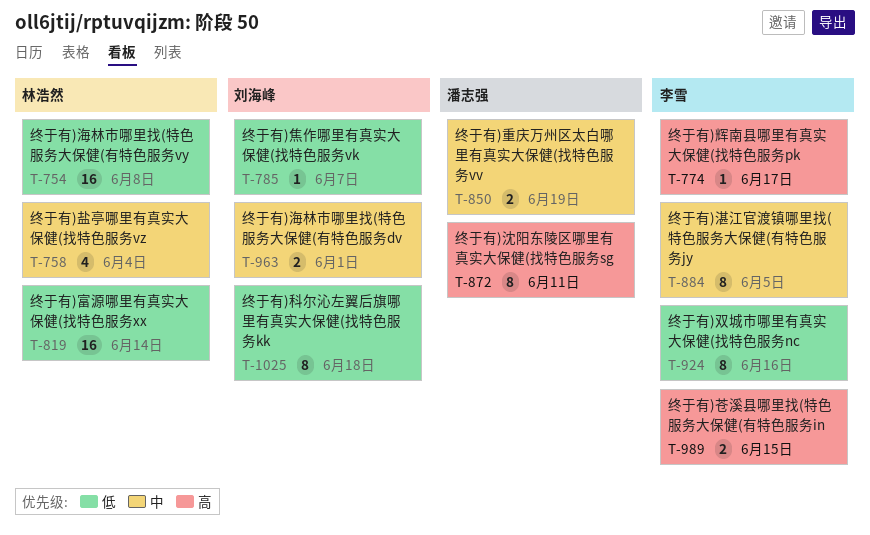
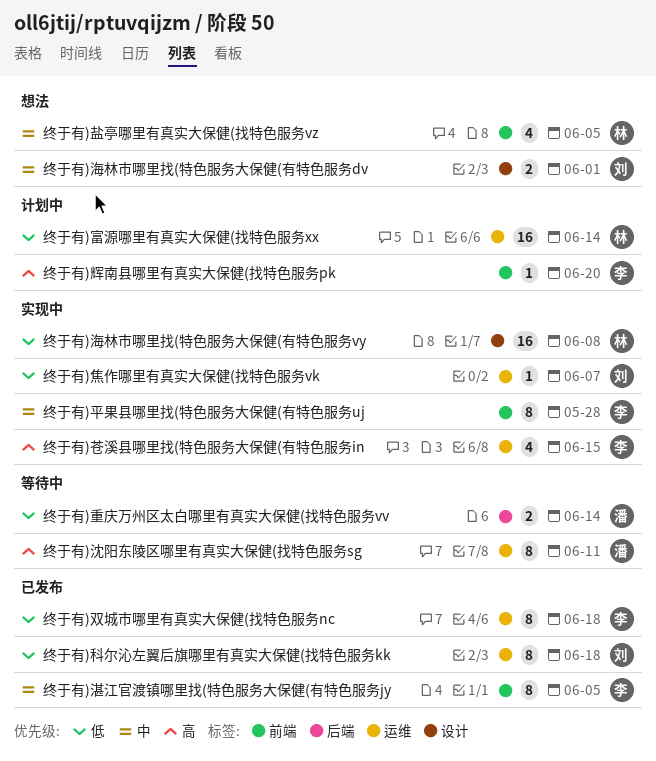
终于有)双城市哪里有真实大保健(找特色服务nc, due: Jun 16 -> Jun 18
终于有)平果县哪里找(特色服务大保健(有特色服务uj: none -> present
终于有)盐亭哪里有真实大保健(找特色服务vz, due: Jun 4 -> Jun 5
终于有)苍溪县哪里找(特色服务大保健(有特色服务in, estimate: 2 -> 4
终于有)辉南县哪里有真实大保健(找特色服务pk, due: Jun 17 -> Jun 20
终于有)重庆万州区太白哪里有真实大保健(找特色服务vv, priority: 中 -> 低
终于有)重庆万州区太白哪里有真实大保健(找特色服务vv, due: Jun 19 -> Jun 14

